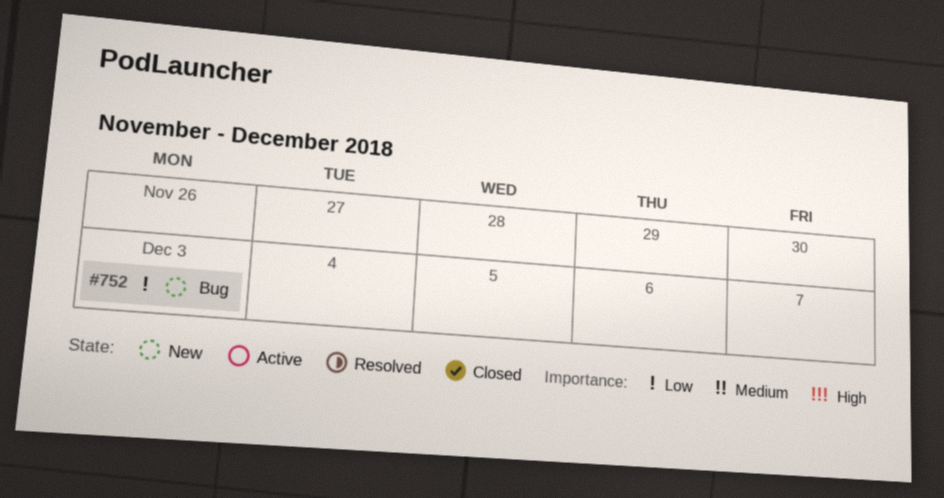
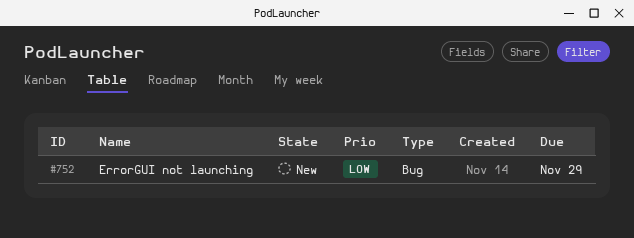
#752, due: Dec 3 -> Nov 29

